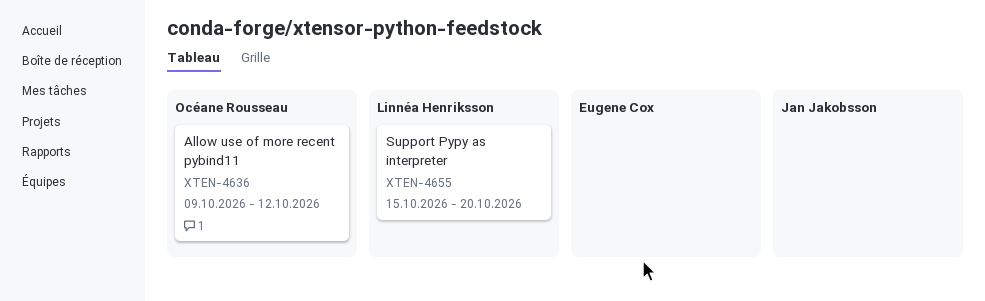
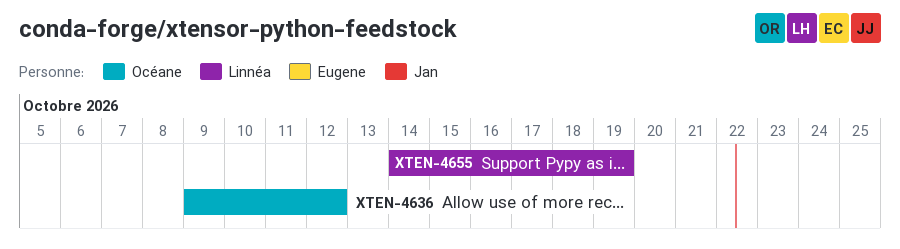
XTEN-4655, start: Oct 15 -> Oct 14
XTEN-4655, due: Oct 20 -> Oct 19

